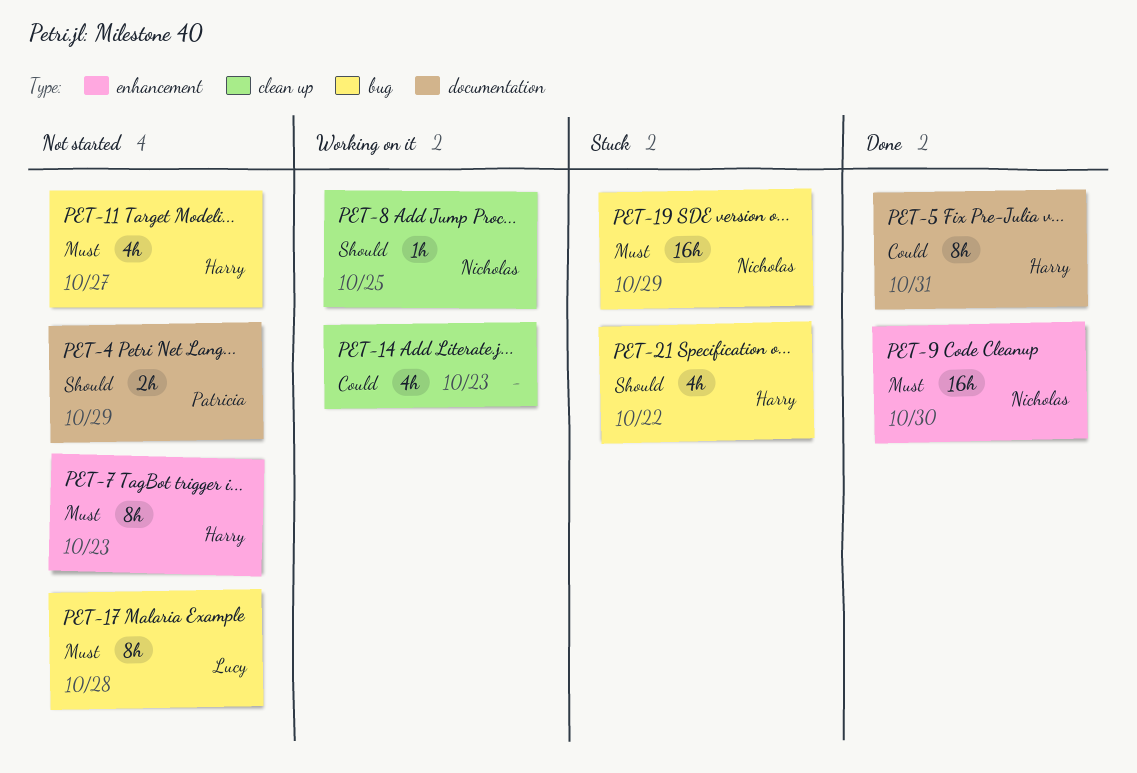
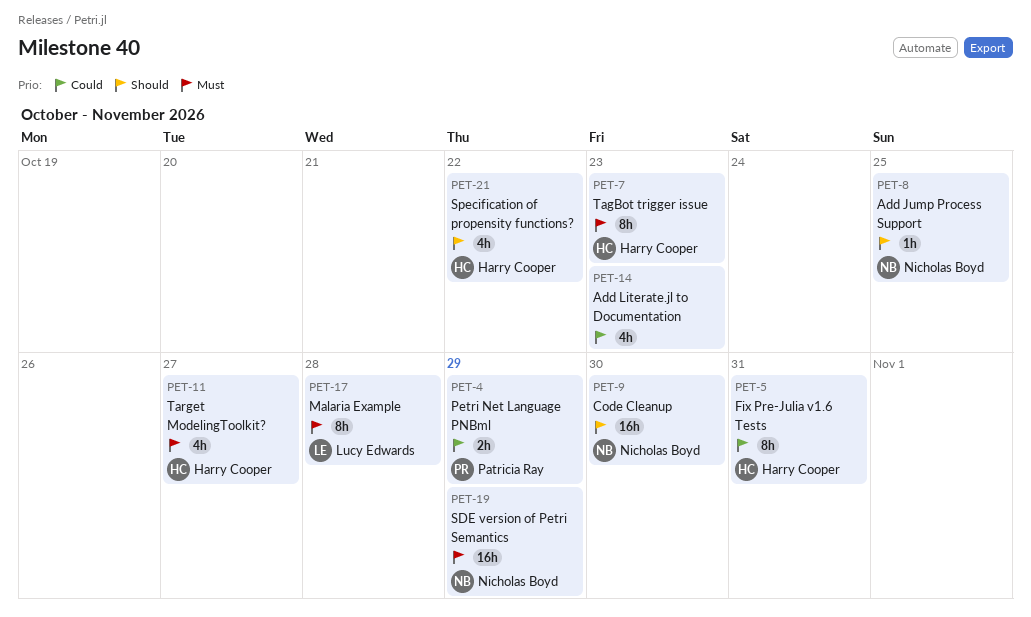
PET-4, priority: Should -> Could
PET-9, priority: Must -> Should

